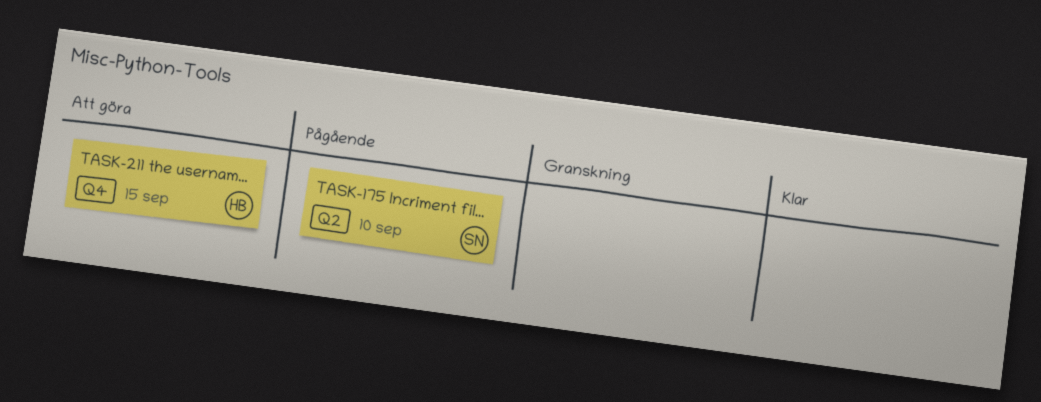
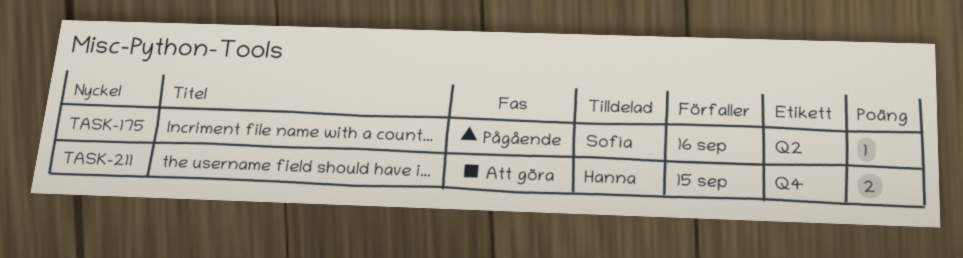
TASK-175, due: Sep 10 -> Sep 16

